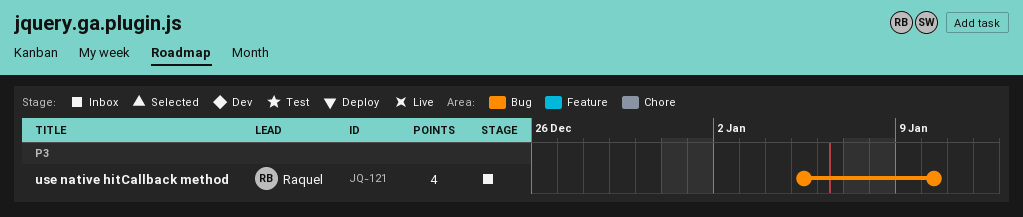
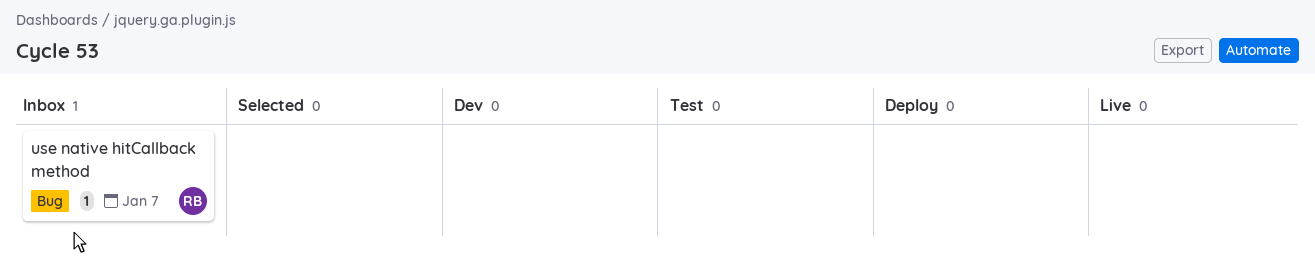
use native hitCallback method, estimate: 4 -> 1
use native hitCallback method, due: Jan 10 -> Jan 7

